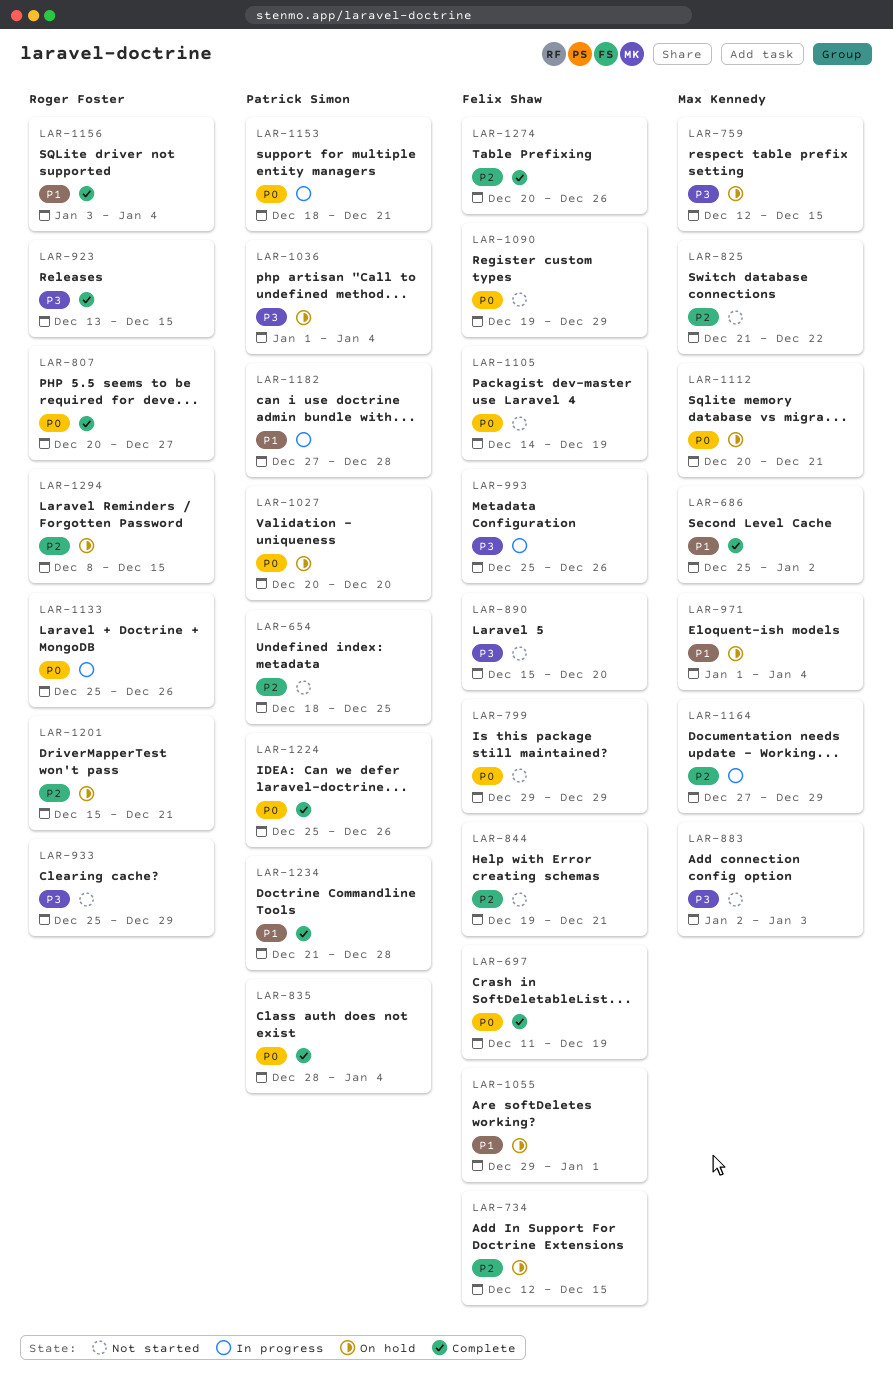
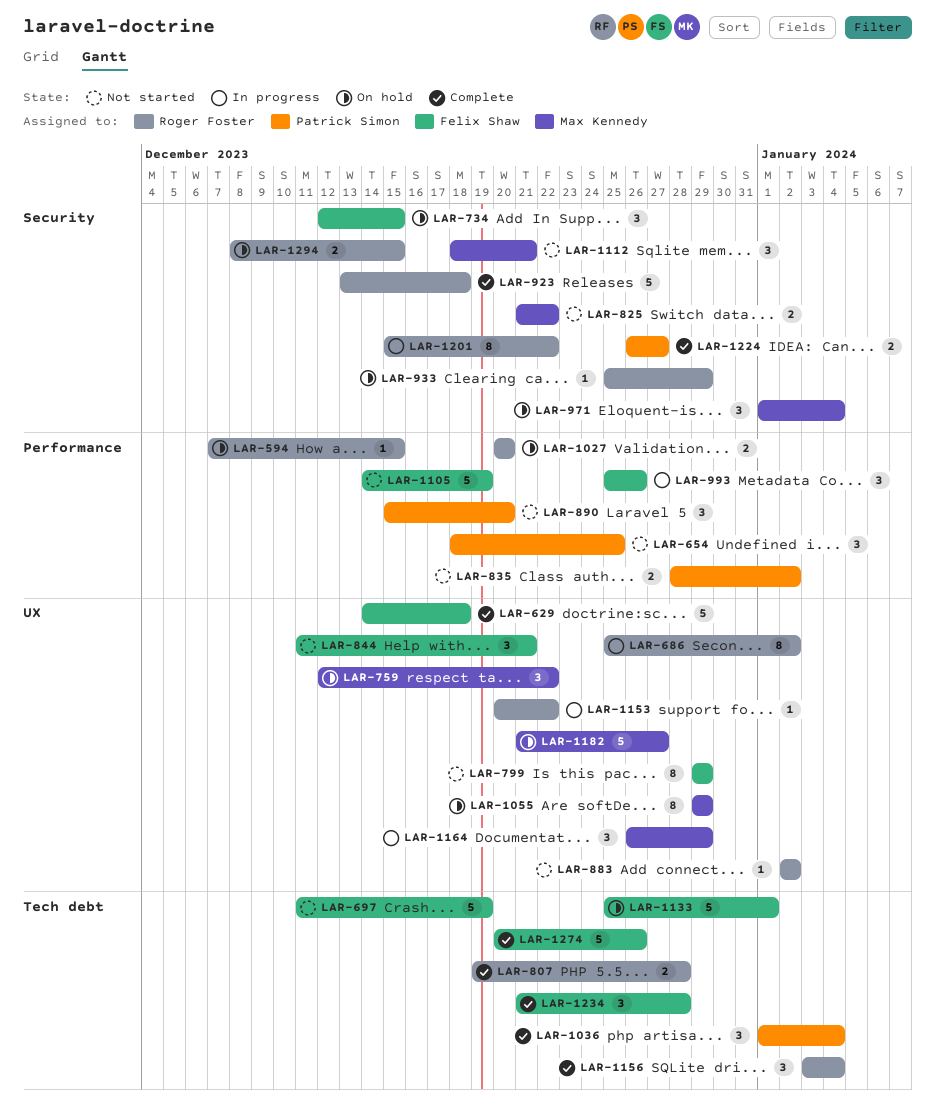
LAR-594: none -> present
LAR-629: none -> present
LAR-686, status: Complete -> In progress
LAR-686, owner: Max Kennedy -> Roger Foster
LAR-697, status: Complete -> Not started
LAR-759, due: Dec 15 -> Dec 22
LAR-807, start: Dec 20 -> Dec 19
LAR-807, due: Dec 27 -> Dec 28
LAR-835, status: Complete -> Not started
LAR-835, due: Jan 4 -> Jan 2
LAR-844, start: Dec 19 -> Dec 11
LAR-883, owner: Max Kennedy -> Roger Foster
LAR-883, due: Jan 3 -> Jan 2
LAR-890, owner: Felix Shaw -> Patrick Simon
LAR-923, due: Dec 15 -> Dec 18
LAR-933, status: Not started -> On hold
LAR-1027, owner: Patrick Simon -> Roger Foster
LAR-1036, status: On hold -> Complete
LAR-1055, owner: Felix Shaw -> Max Kennedy
LAR-1055, due: Jan 1 -> Dec 29
LAR-1090: present -> none
LAR-1112, status: On hold -> Not started
LAR-1112, start: Dec 20 -> Dec 18
LAR-1133, status: In progress -> On hold
LAR-1133, owner: Roger Foster -> Felix Shaw
LAR-1133, due: Dec 26 -> Jan 1
LAR-1153, owner: Patrick Simon -> Roger Foster
LAR-1153, start: Dec 18 -> Dec 20
LAR-1153, due: Dec 21 -> Dec 22
LAR-1164, start: Dec 27 -> Dec 26
LAR-1182, status: In progress -> On hold
LAR-1182, owner: Patrick Simon -> Max Kennedy
LAR-1182, start: Dec 27 -> Dec 21
LAR-1182, due: Dec 28 -> Dec 27
LAR-1201, status: On hold -> In progress
LAR-1201, due: Dec 21 -> Dec 22
LAR-1224, start: Dec 25 -> Dec 26
LAR-1224, due: Dec 26 -> Dec 27
LAR-1234, owner: Patrick Simon -> Felix Shaw

